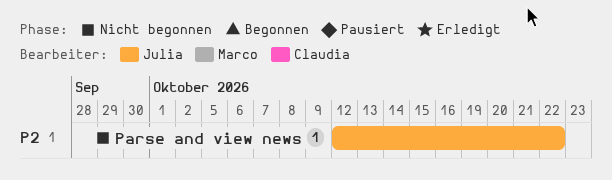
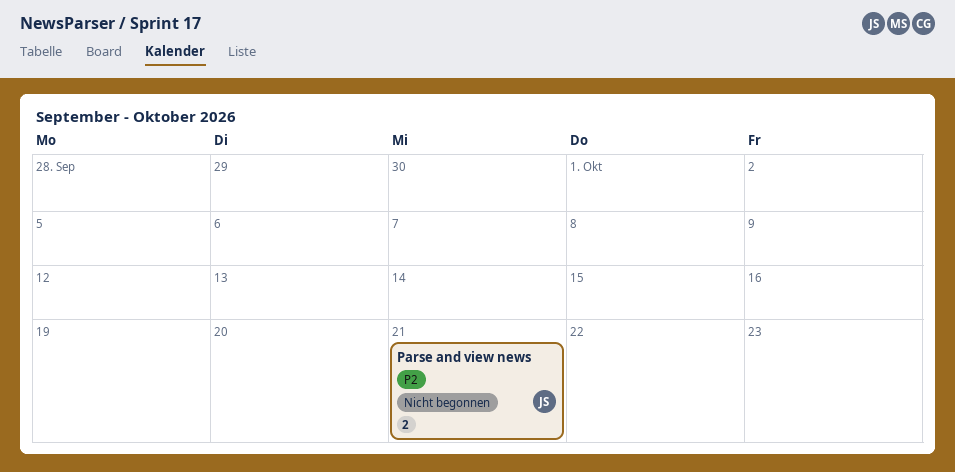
Parse and view news, estimate: 1 -> 2
Parse and view news, due: Oct 22 -> Oct 21

